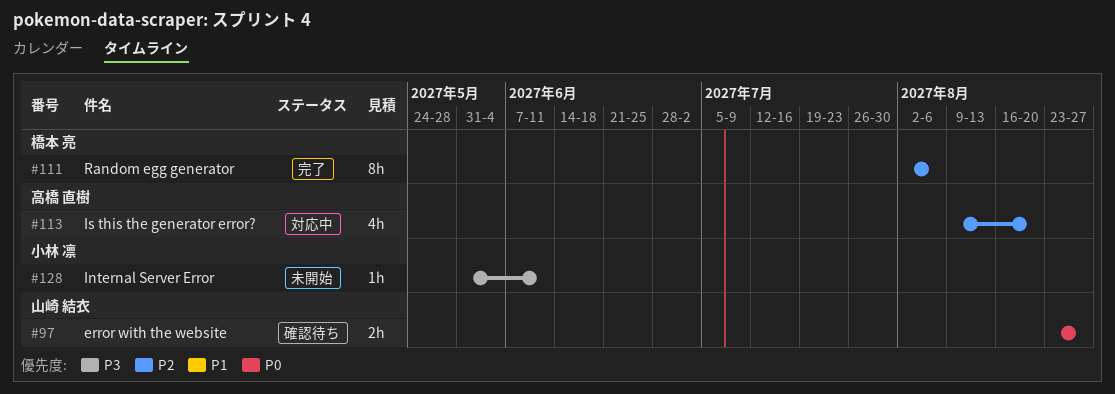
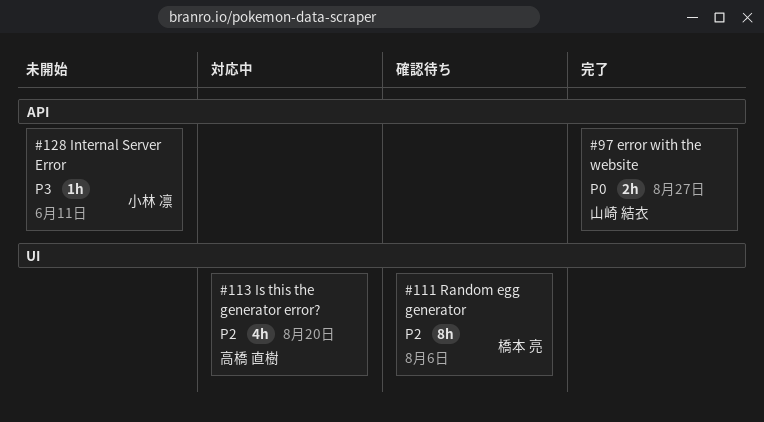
#97, status: 確認待ち -> 完了
#111, status: 完了 -> 確認待ち

